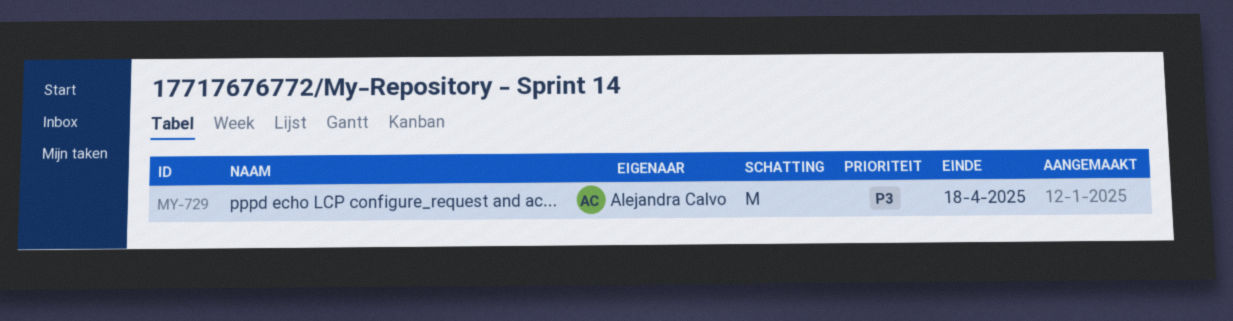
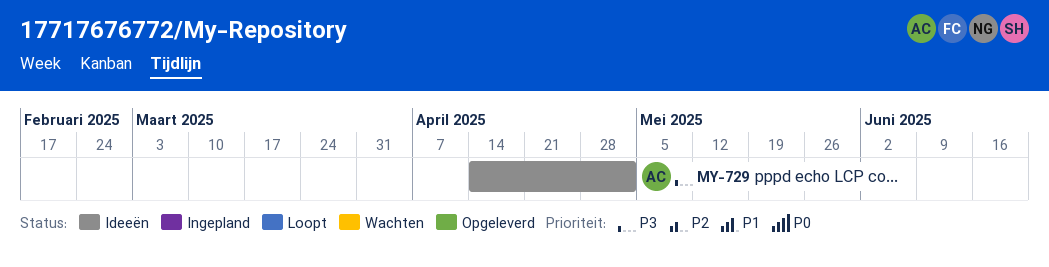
MY-729, due: Apr 18 -> May 2

